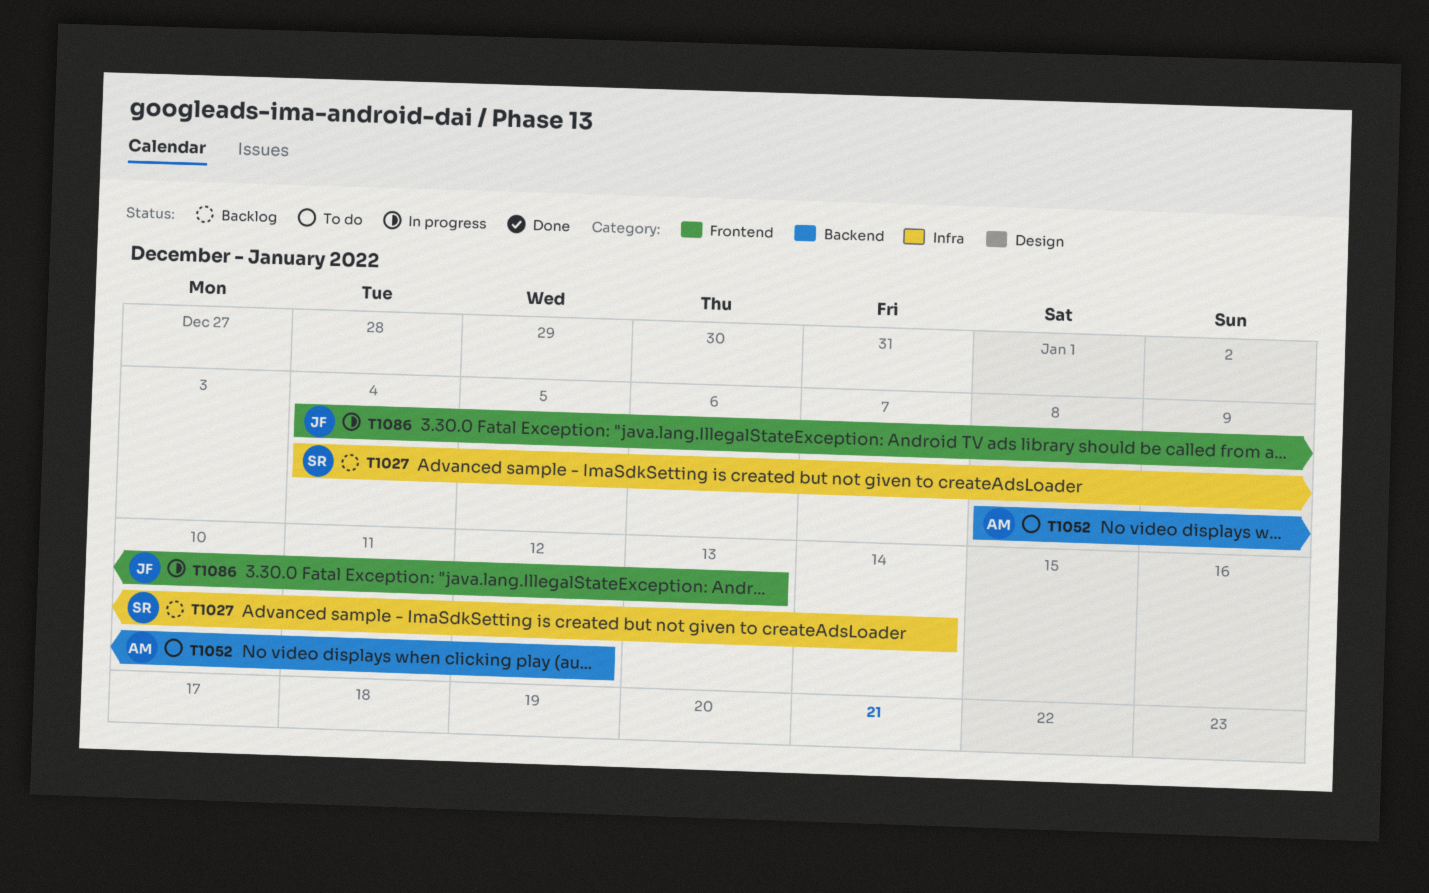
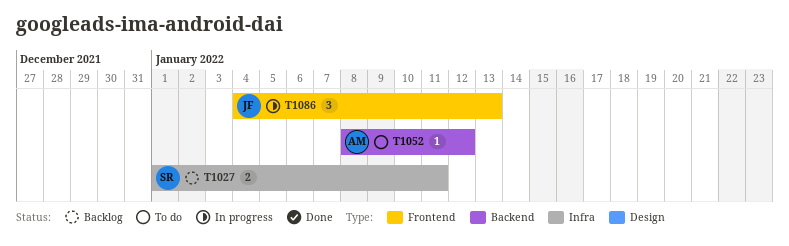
T1027, start: Jan 4 -> Jan 1
T1027, due: Jan 14 -> Jan 11

